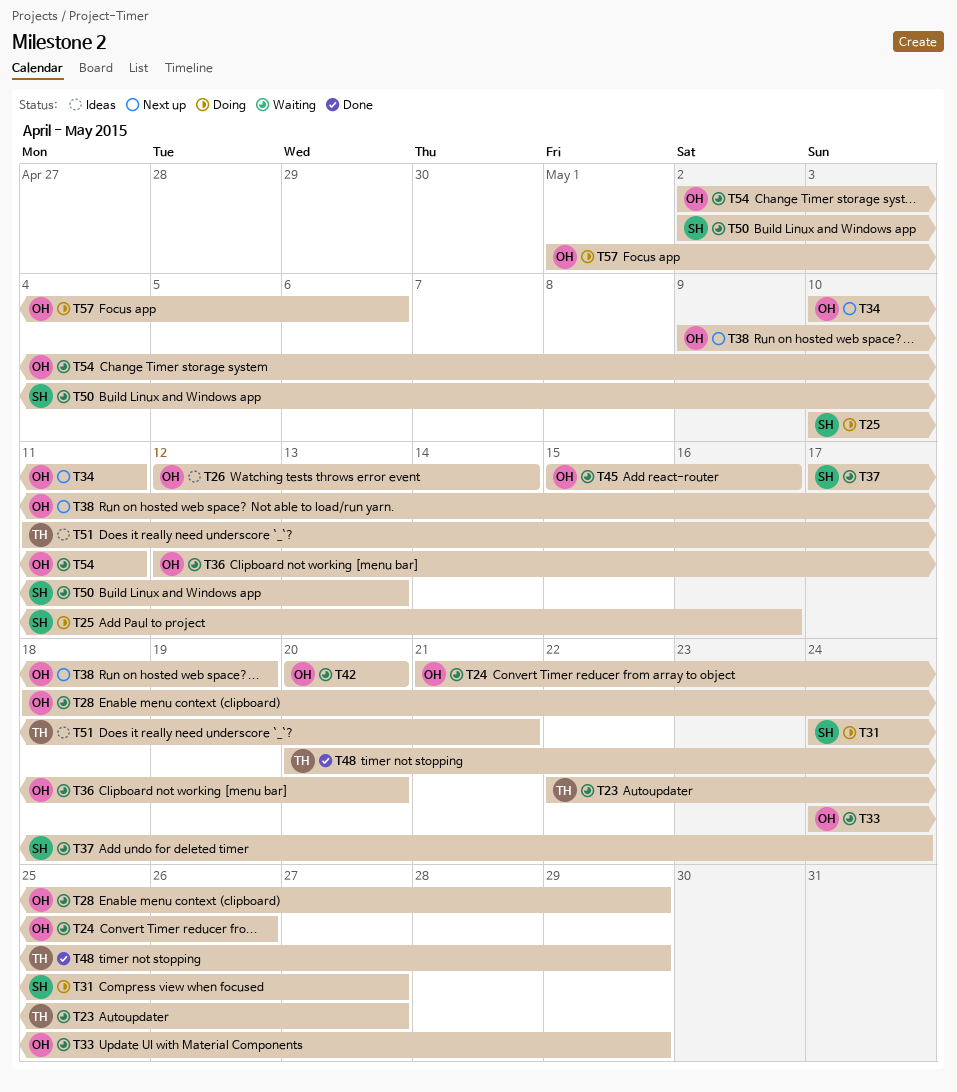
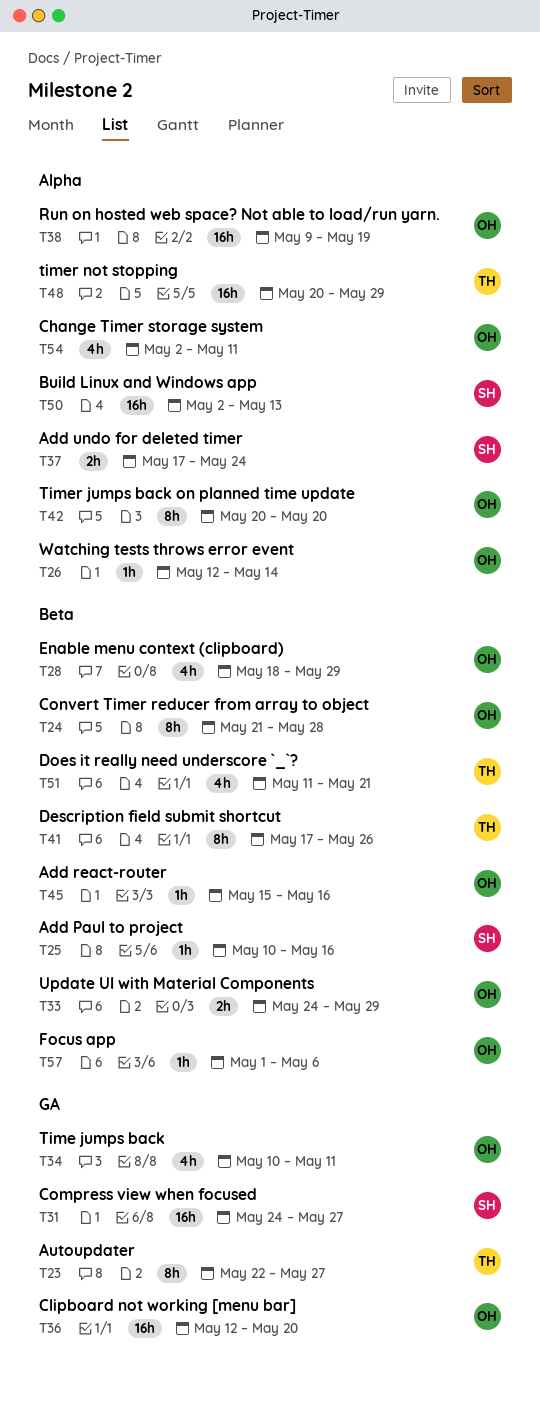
T24, due: May 26 -> May 28
T41: none -> present

